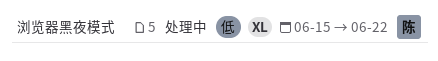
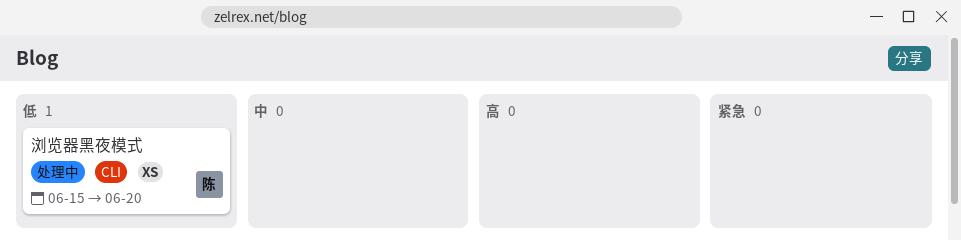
浏览器黑夜模式, estimate: XL -> XS
浏览器黑夜模式, due: Jun 22 -> Jun 20

